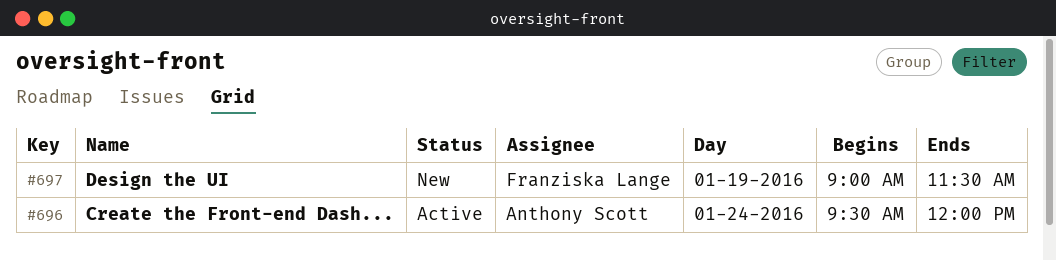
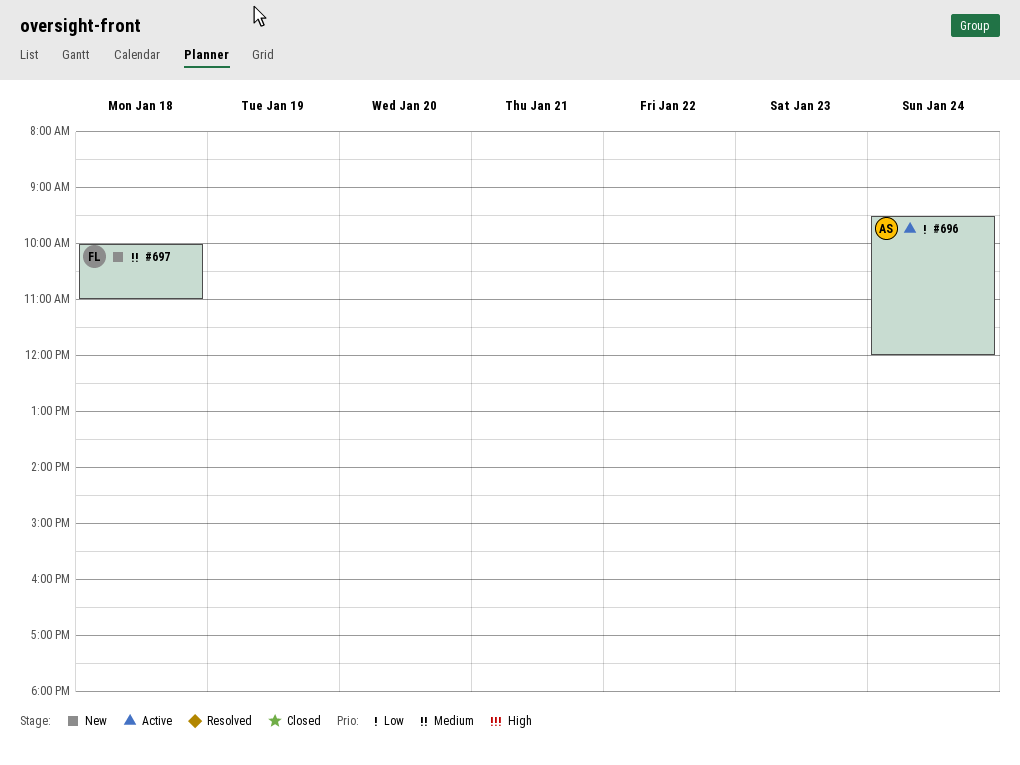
#697, day: Jan 19 -> Jan 18
#697, begins: 09:00 -> 10:00
#697, ends: 11:30 -> 11:00

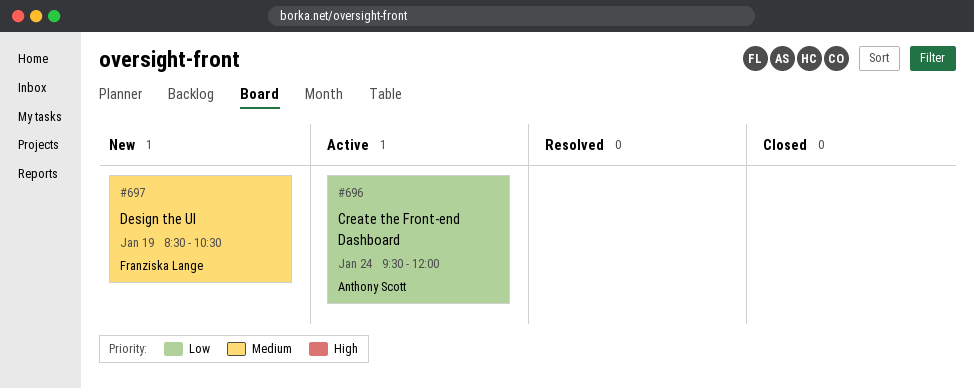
#697, day: Jan 18 -> Jan 19
#697, begins: 10:00 -> 08:30
#697, ends: 11:00 -> 10:30

